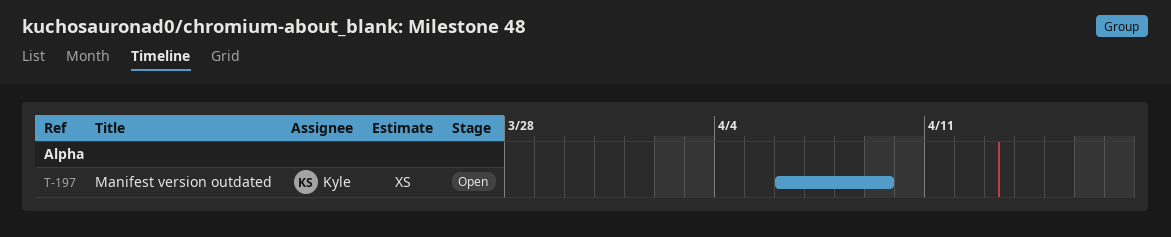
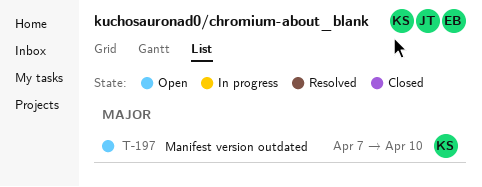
T-197, start: Apr 6 -> Apr 7
T-197, due: Apr 9 -> Apr 10

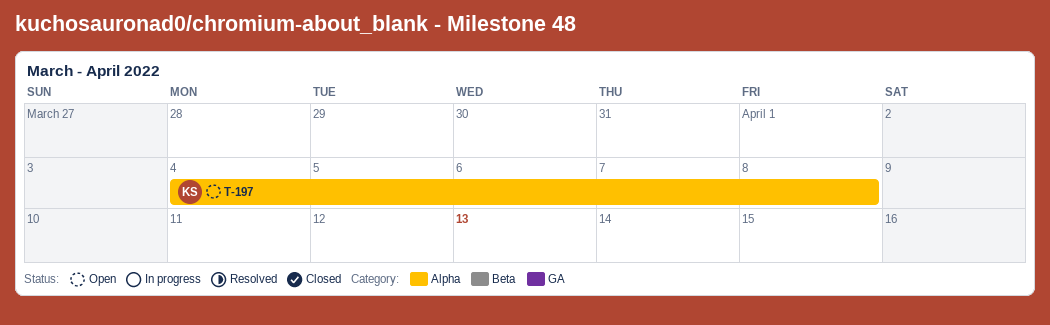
T-197, start: Apr 7 -> Apr 4
T-197, due: Apr 10 -> Apr 8

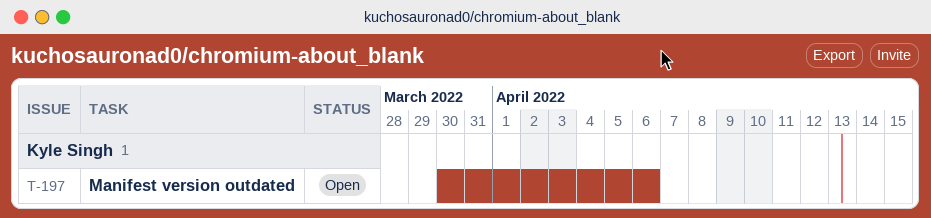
T-197, start: Apr 4 -> Mar 30
T-197, due: Apr 8 -> Apr 6

